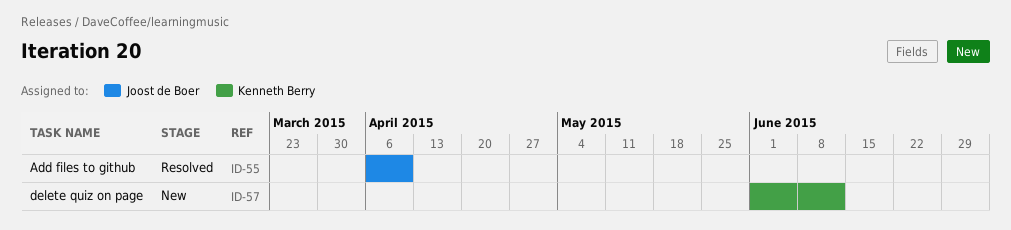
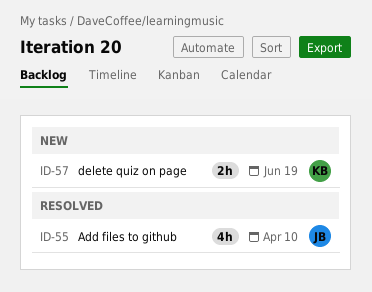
ID-57, due: Jun 12 -> Jun 19

